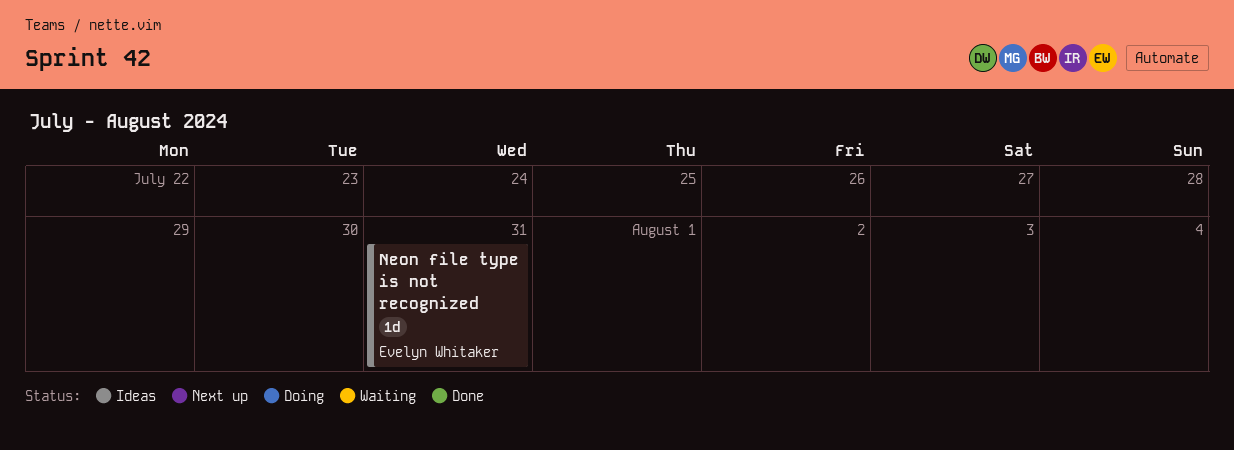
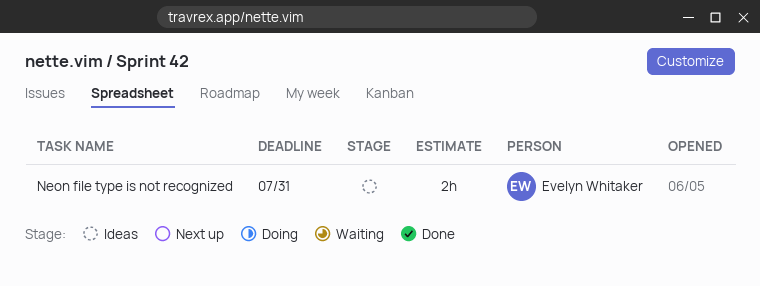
Neon file type is not recognized, estimate: 1d -> 2h

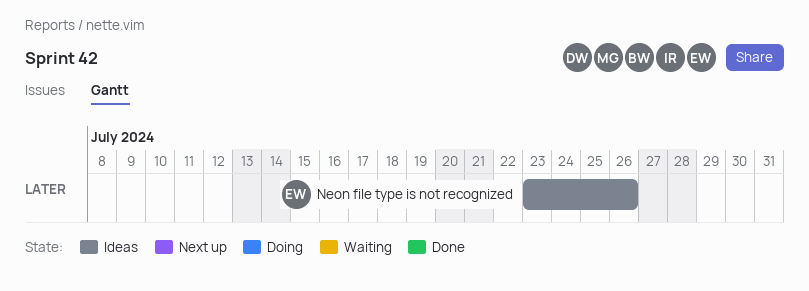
Neon file type is not recognized, due: Jul 31 -> Jul 26

